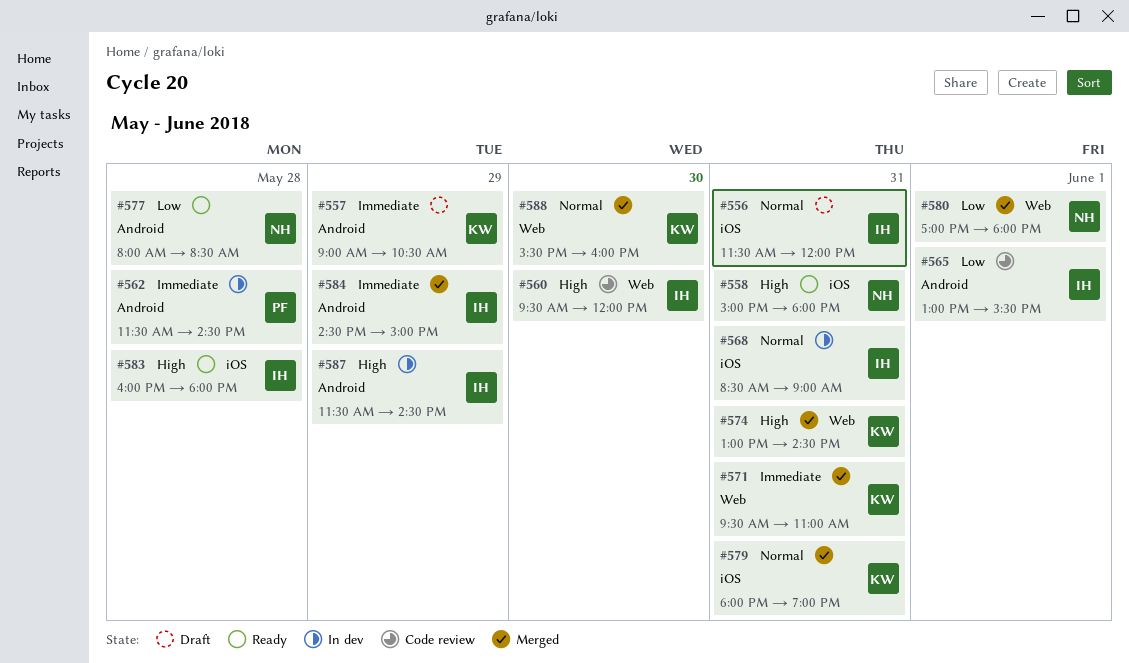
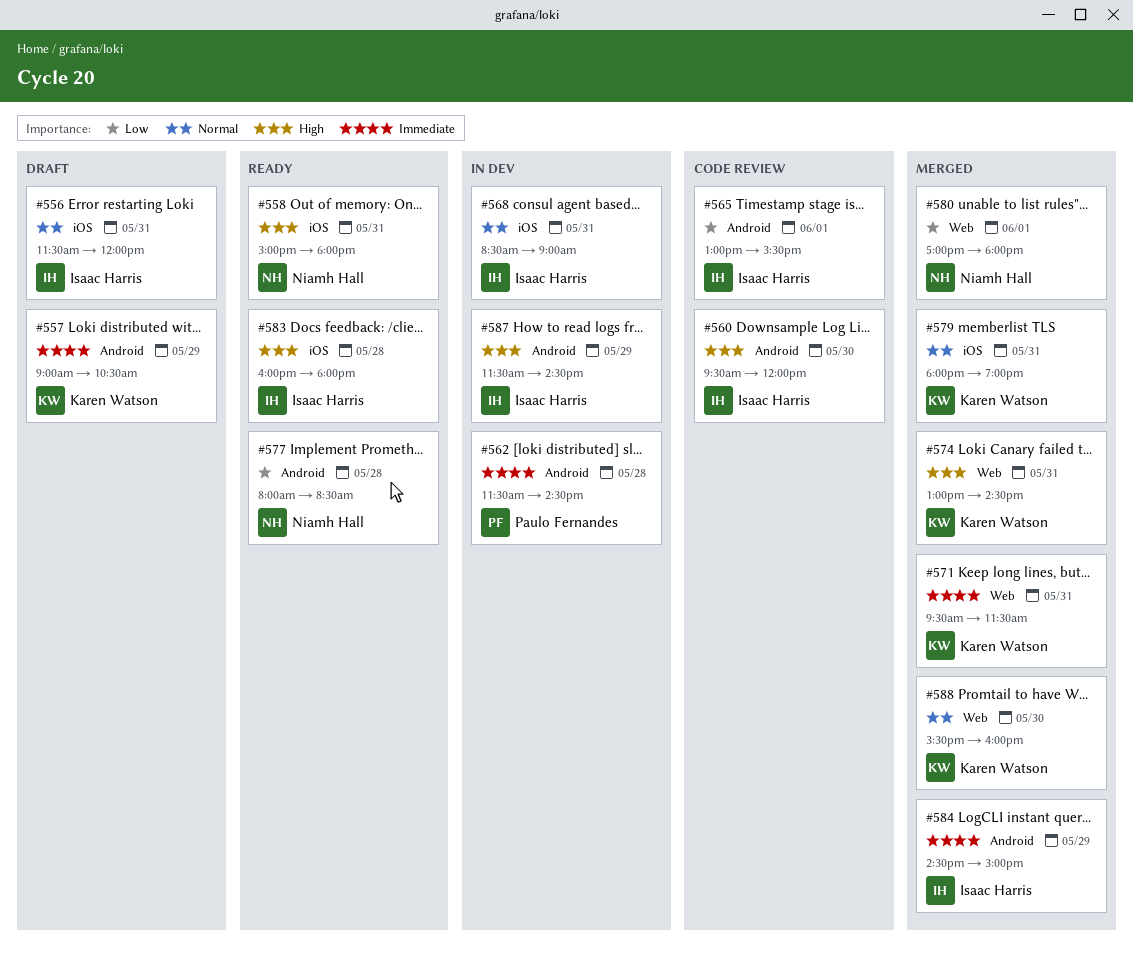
#560, label: Web -> Android
#571, ends: 11:00 -> 11:30

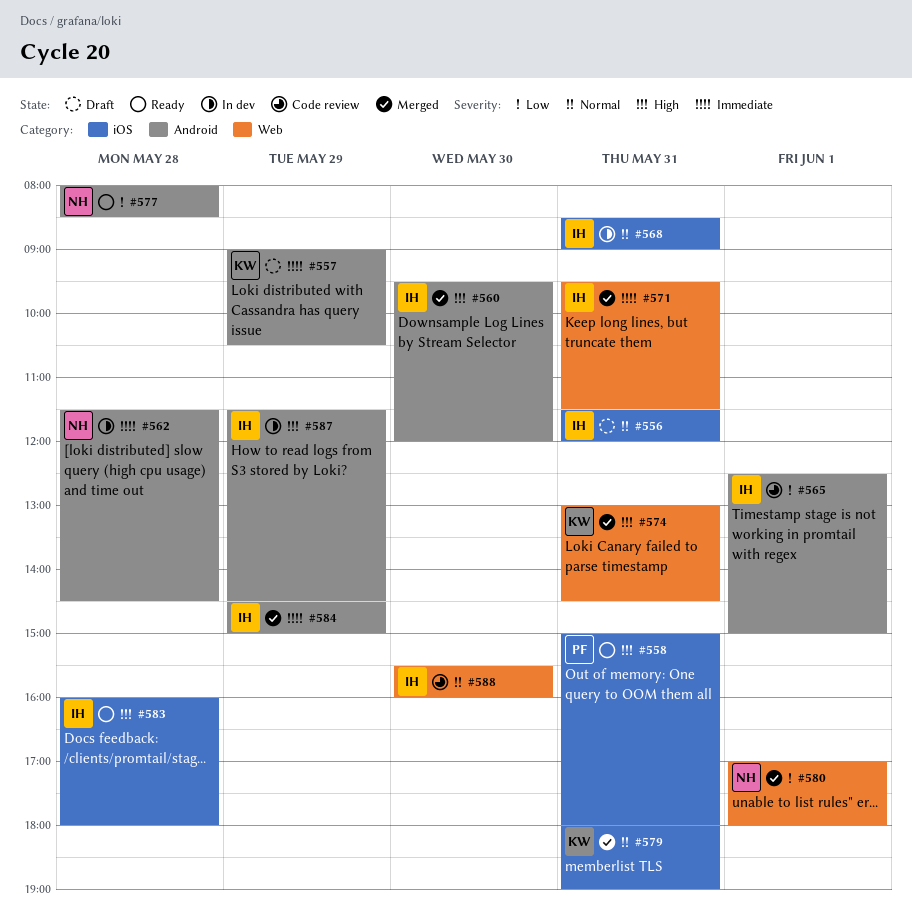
#558, owner: Niamh Hall -> Paulo Fernandes
#560, status: Code review -> Merged
#562, owner: Paulo Fernandes -> Niamh Hall
#565, begins: 13:00 -> 12:30
#565, ends: 15:30 -> 15:00
#571, owner: Karen Watson -> Isaac Harris
#588, status: Merged -> Code review
#588, owner: Karen Watson -> Isaac Harris

